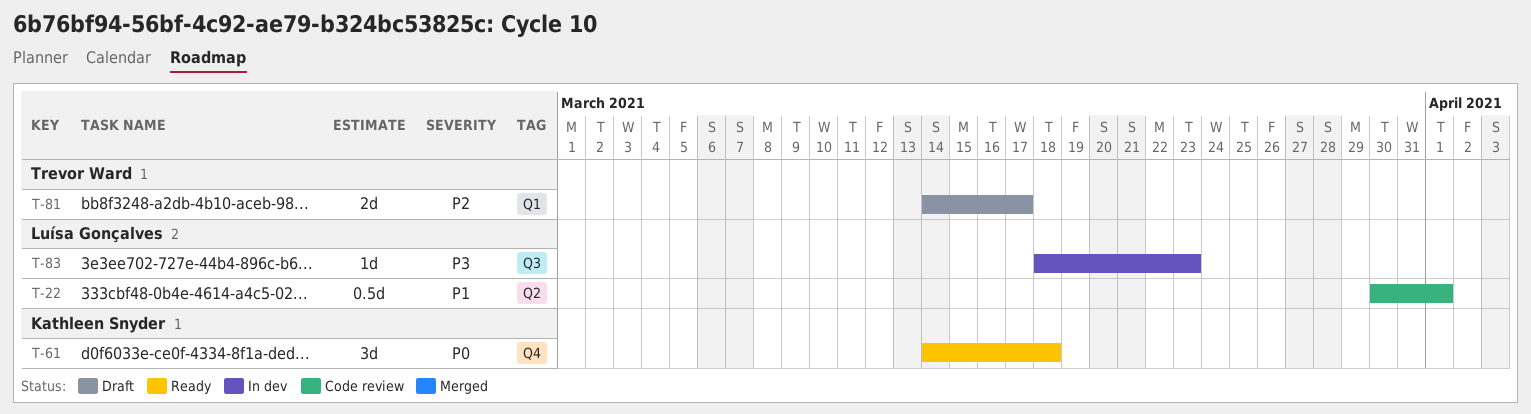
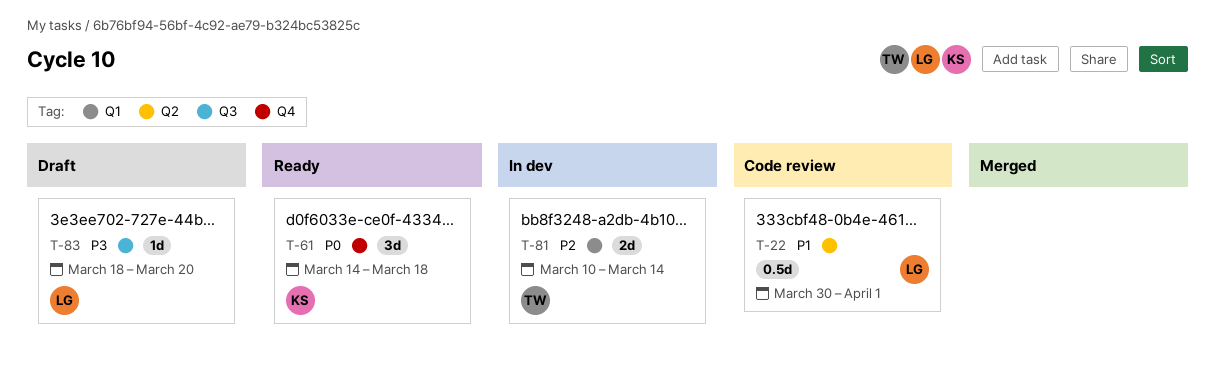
T-81, status: Draft -> In dev
T-81, start: Mar 14 -> Mar 10
T-81, due: Mar 17 -> Mar 14
T-83, status: In dev -> Draft
T-83, due: Mar 23 -> Mar 20

